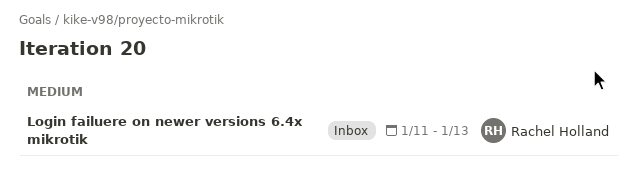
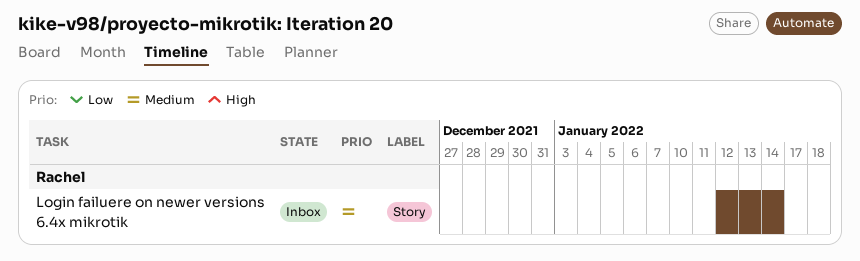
Login failuere on newer versions 6.4x mikrotik, start: Jan 11 -> Jan 12
Login failuere on newer versions 6.4x mikrotik, due: Jan 13 -> Jan 14

